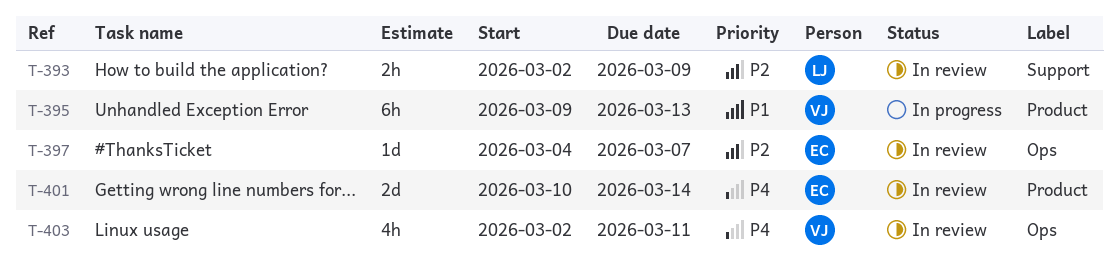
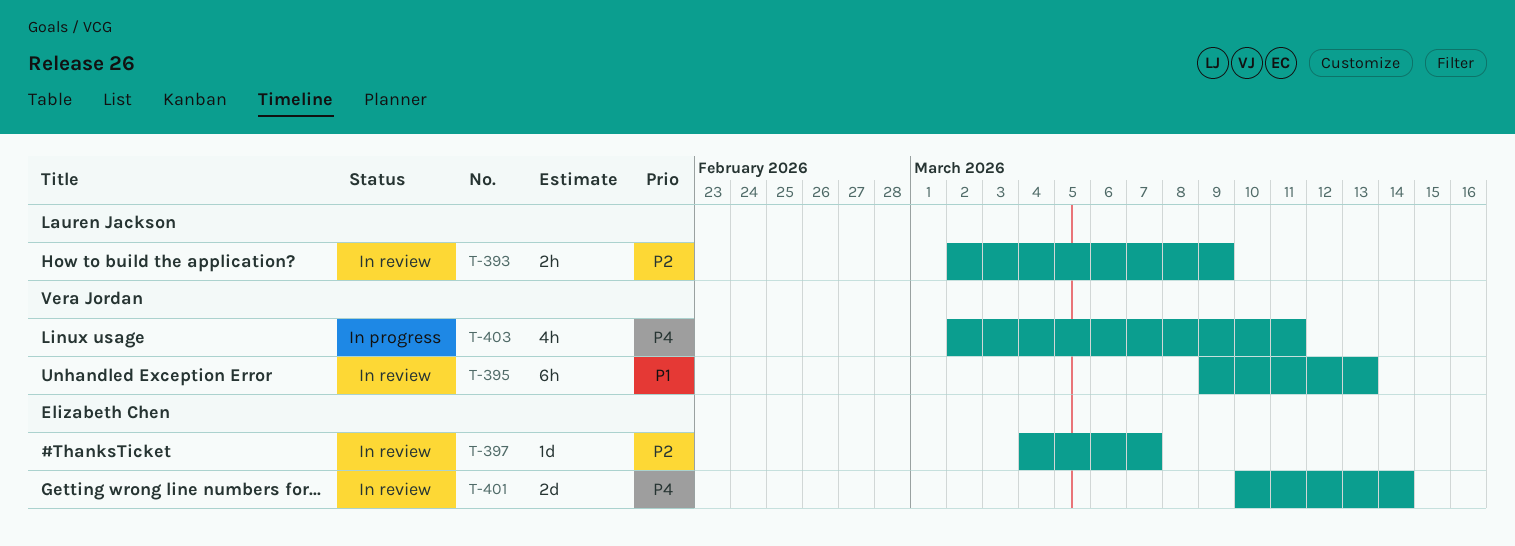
T-395, status: In progress -> In review
T-403, status: In review -> In progress

